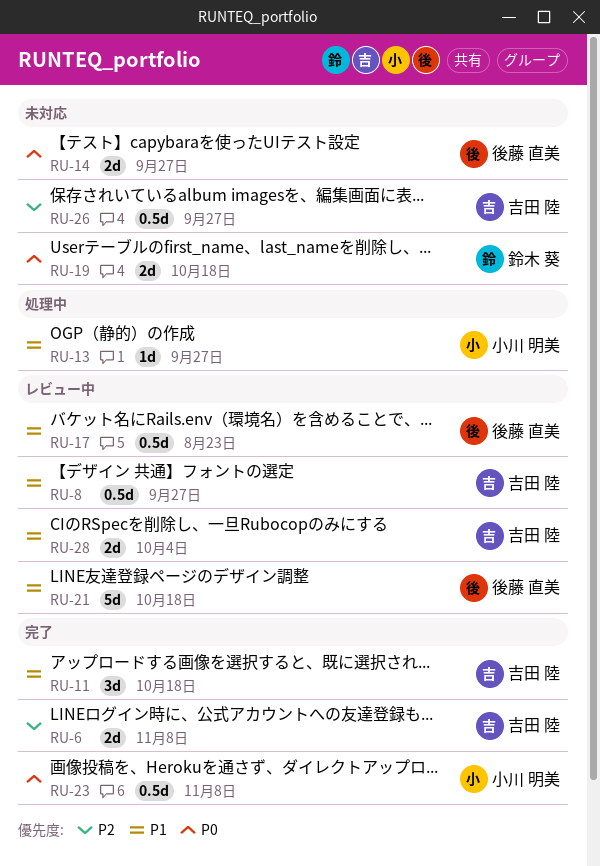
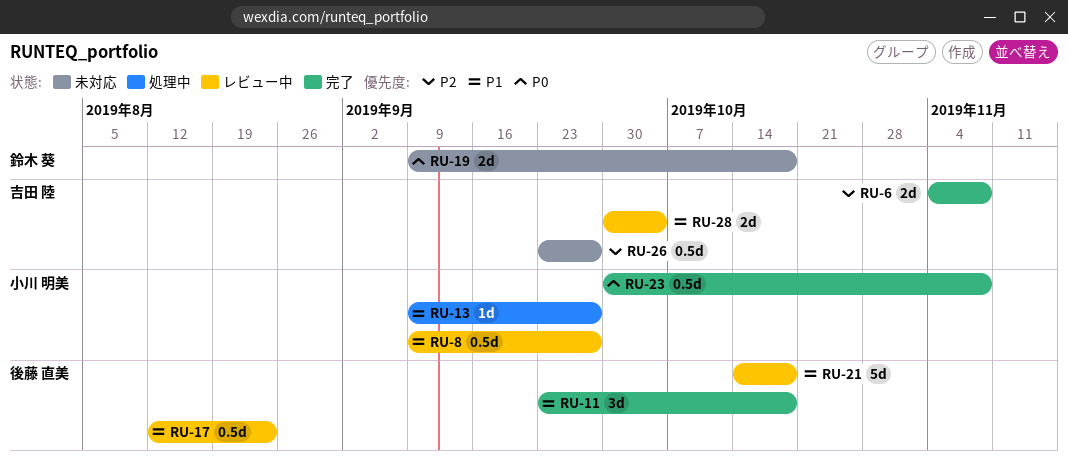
RU-8, owner: 吉田 陸 -> 小川 明美
RU-11, owner: 吉田 陸 -> 後藤 直美
RU-14: present -> none

